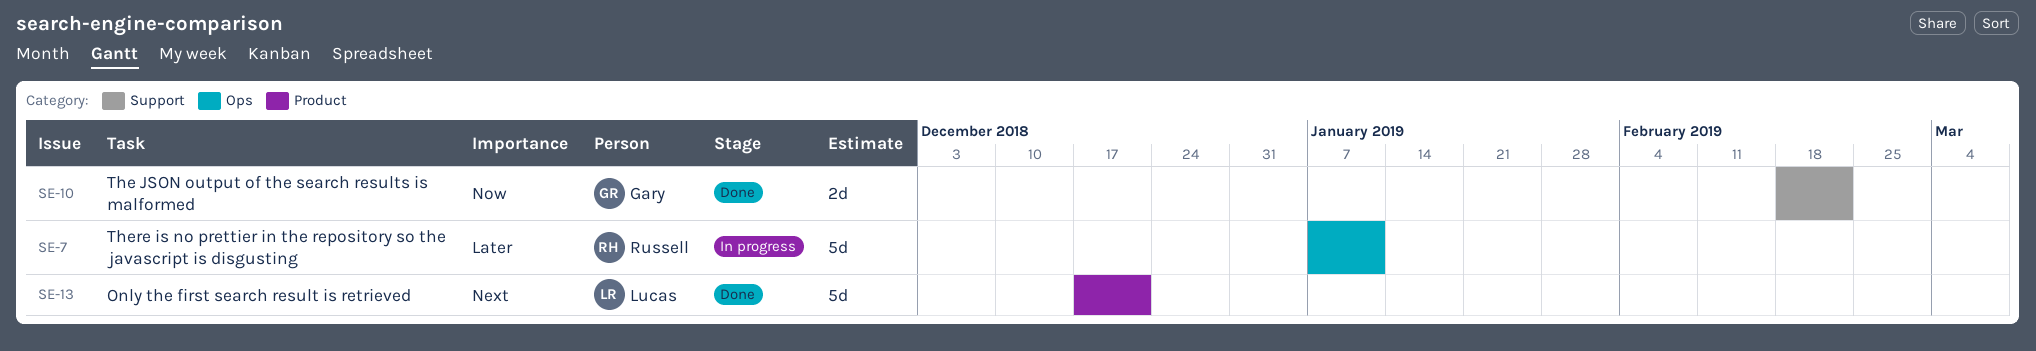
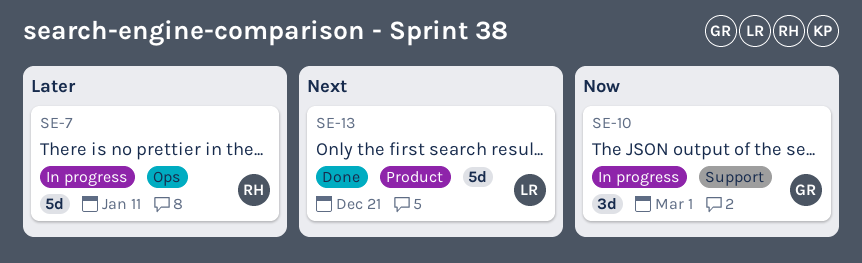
SE-10, status: Done -> In progress
SE-10, estimate: 2d -> 3d
SE-10, due: Feb 22 -> Mar 1

